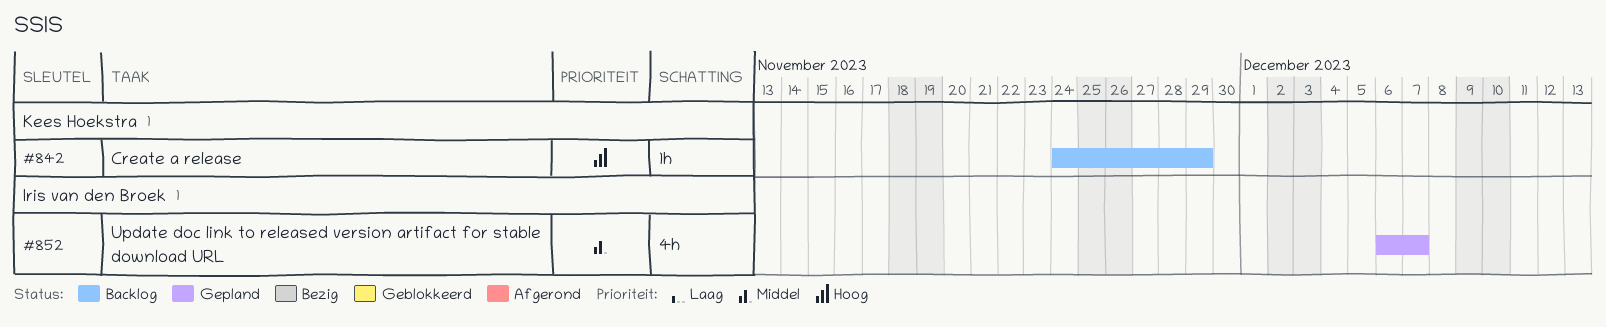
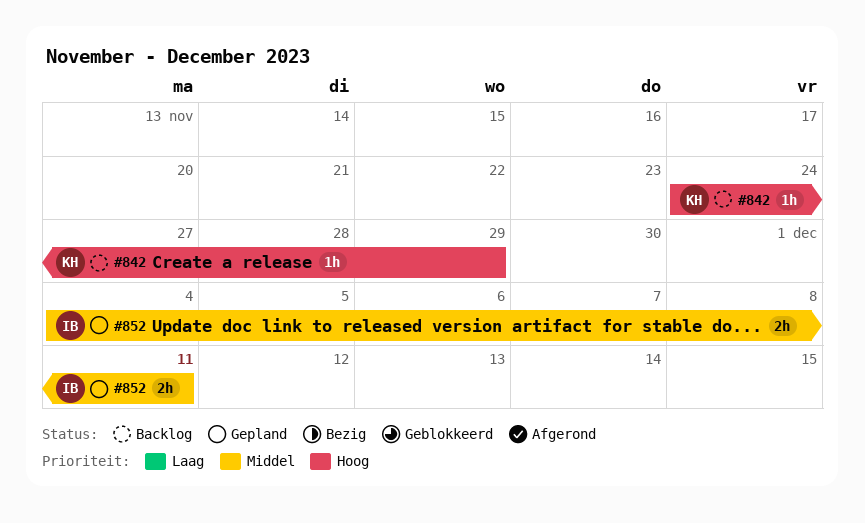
#852, estimate: 4h -> 2h
#852, start: Dec 6 -> Dec 4
#852, due: Dec 7 -> Dec 11

